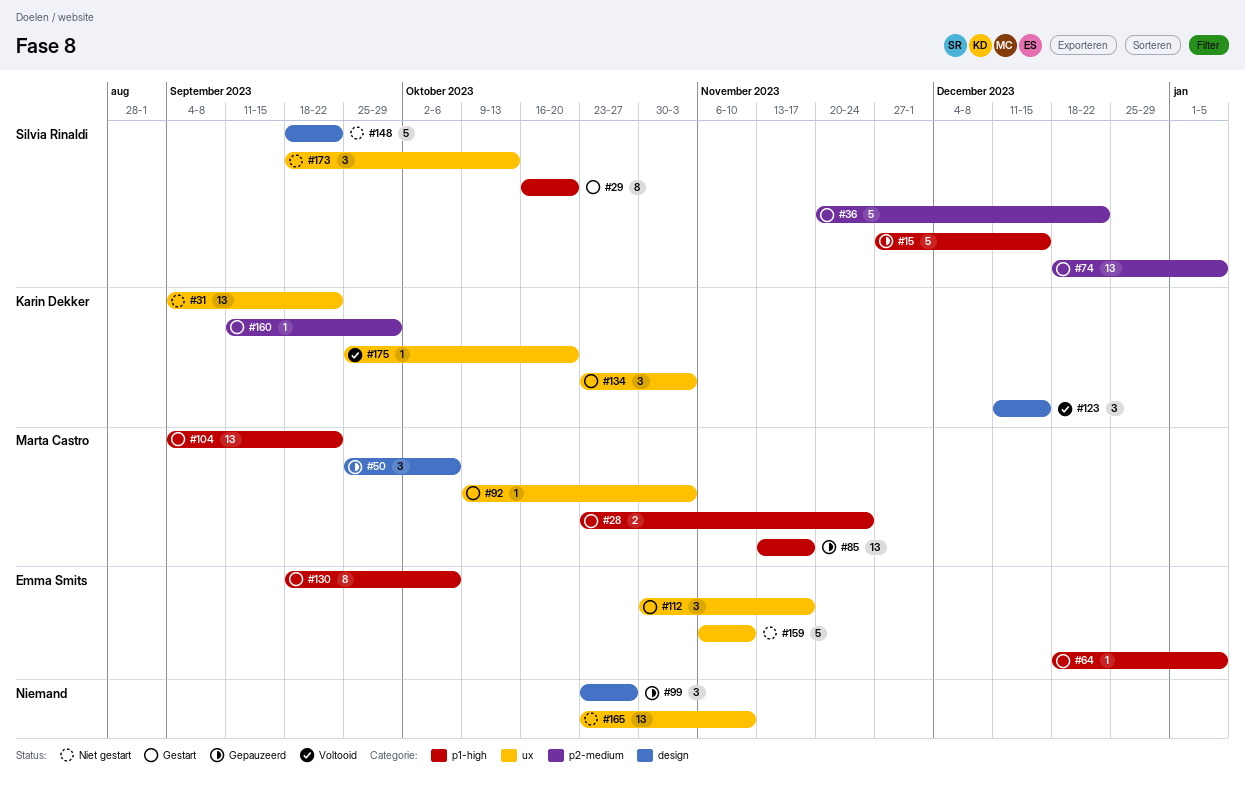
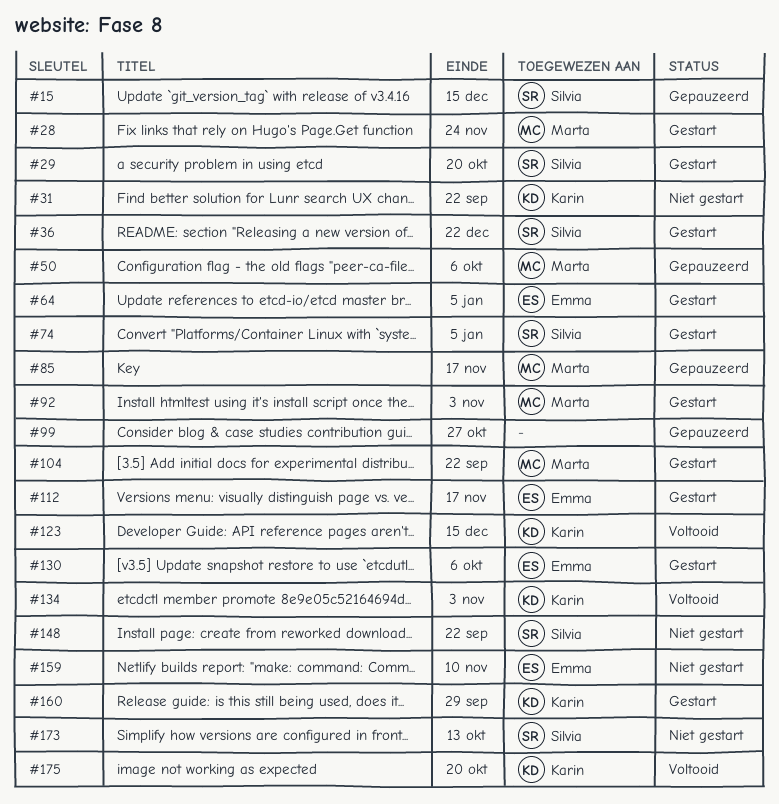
#134, status: Gestart -> Voltooid
#165: present -> none

